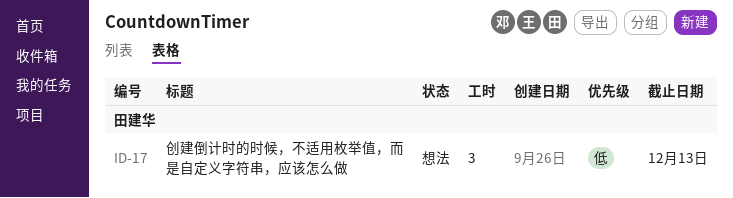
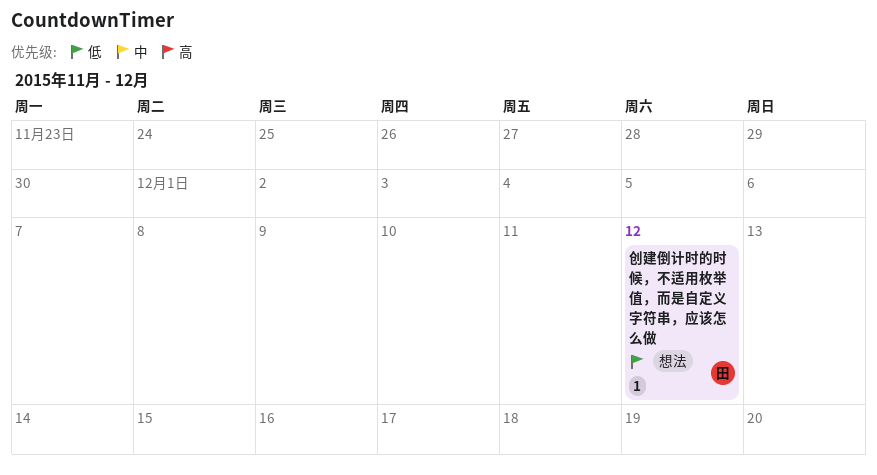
创建倒计时的时候，不适用枚举值，而是自定义字符串，应该怎么做, estimate: 3 -> 1
创建倒计时的时候，不适用枚举值，而是自定义字符串，应该怎么做, due: Dec 13 -> Dec 12

